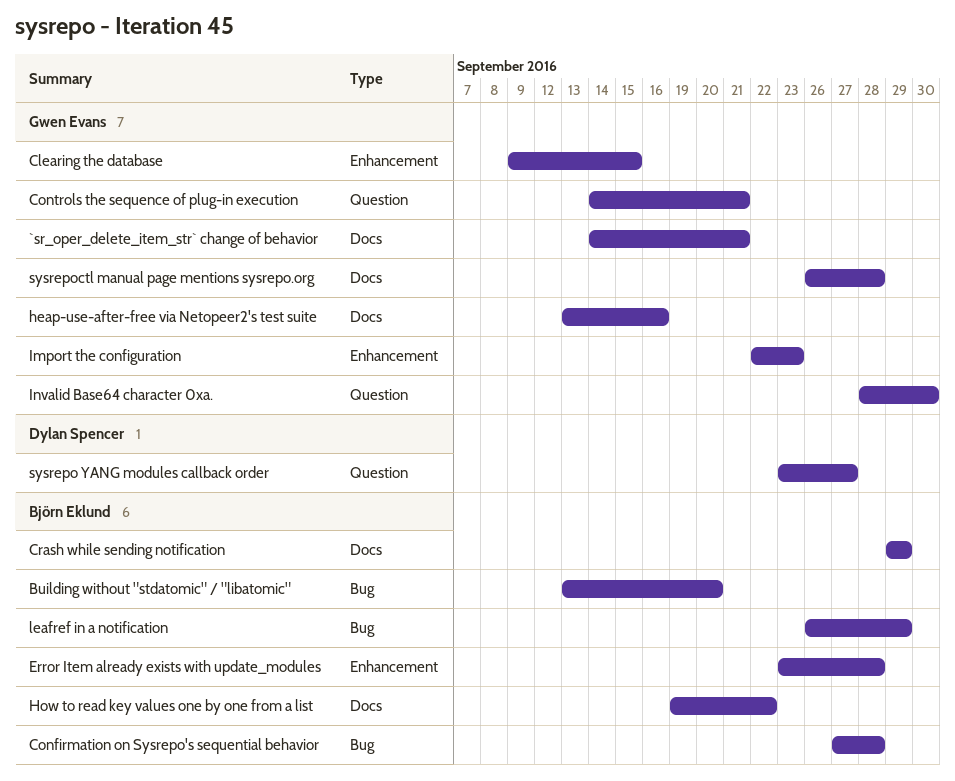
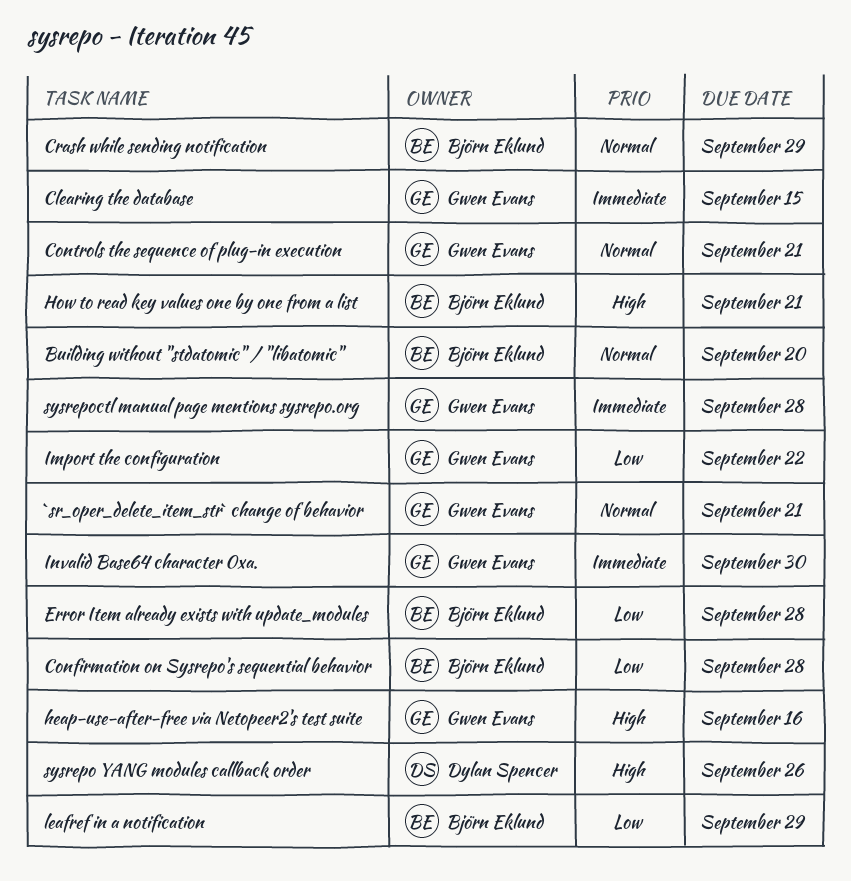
How to read key values one by one from a list, due: Sep 22 -> Sep 21
Import the configuration, due: Sep 23 -> Sep 22
sysrepo YANG modules callback order, due: Sep 27 -> Sep 26

